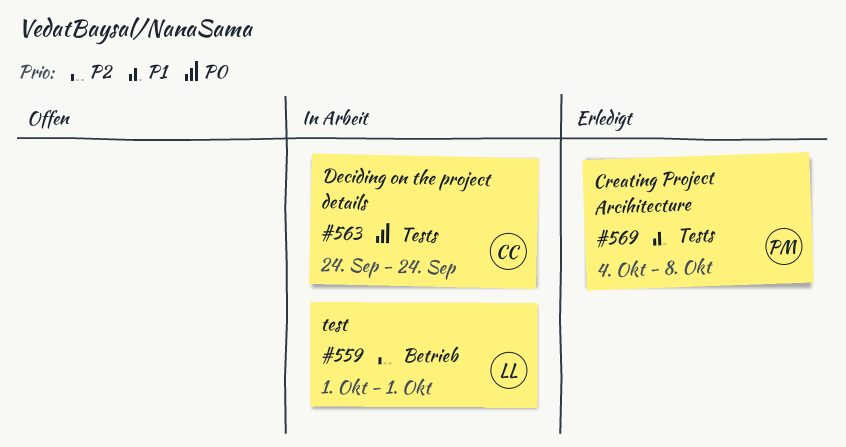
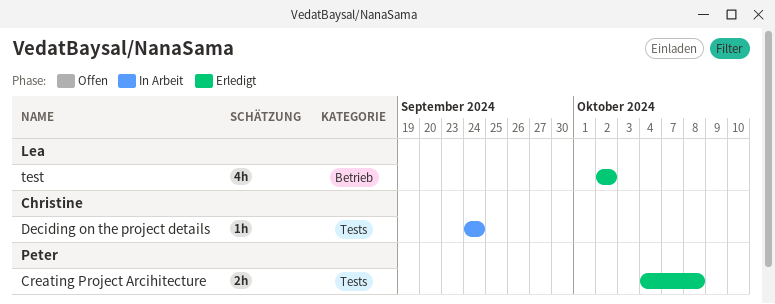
test, status: In Arbeit -> Erledigt
test, start: Oct 1 -> Oct 2
test, due: Oct 1 -> Oct 2

